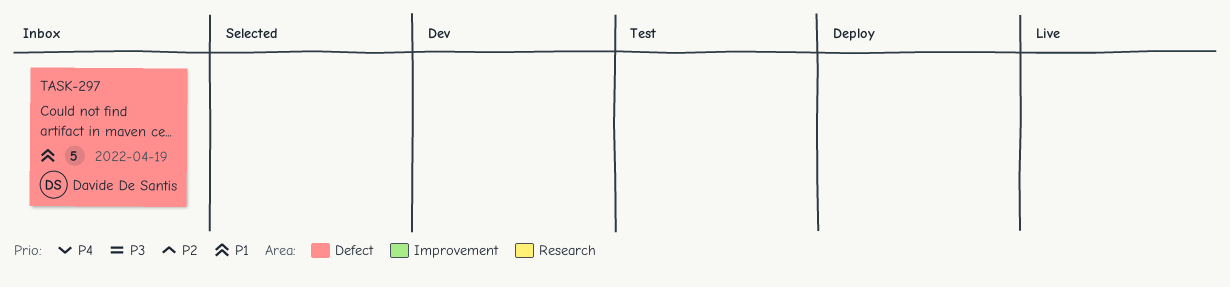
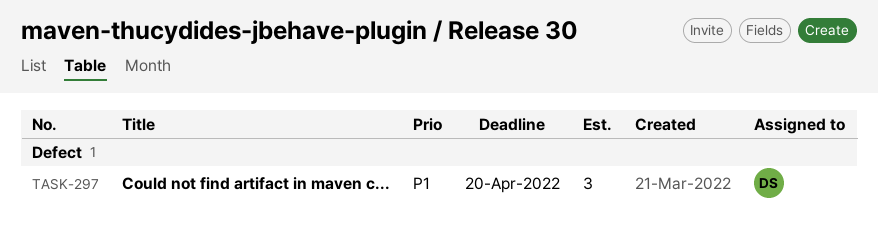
TASK-297, estimate: 5 -> 3
TASK-297, due: Apr 19 -> Apr 20

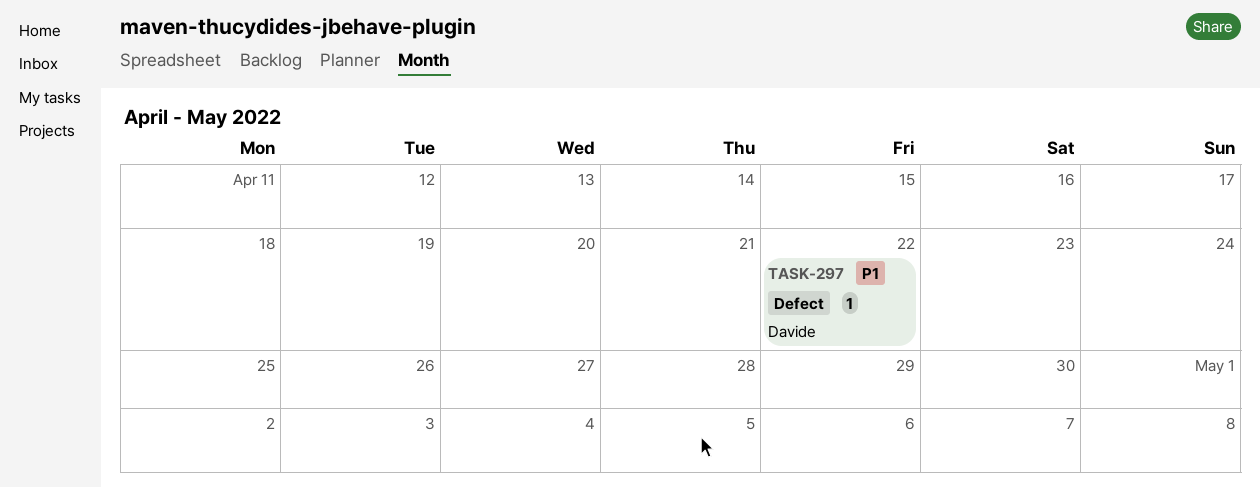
TASK-297, estimate: 3 -> 1
TASK-297, due: Apr 20 -> Apr 22

